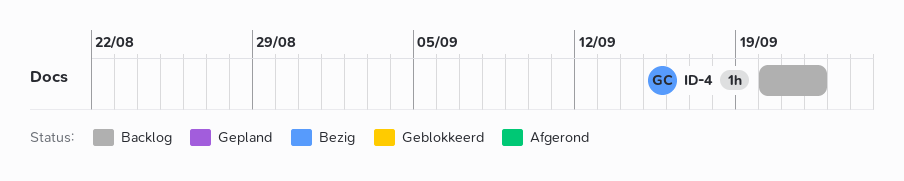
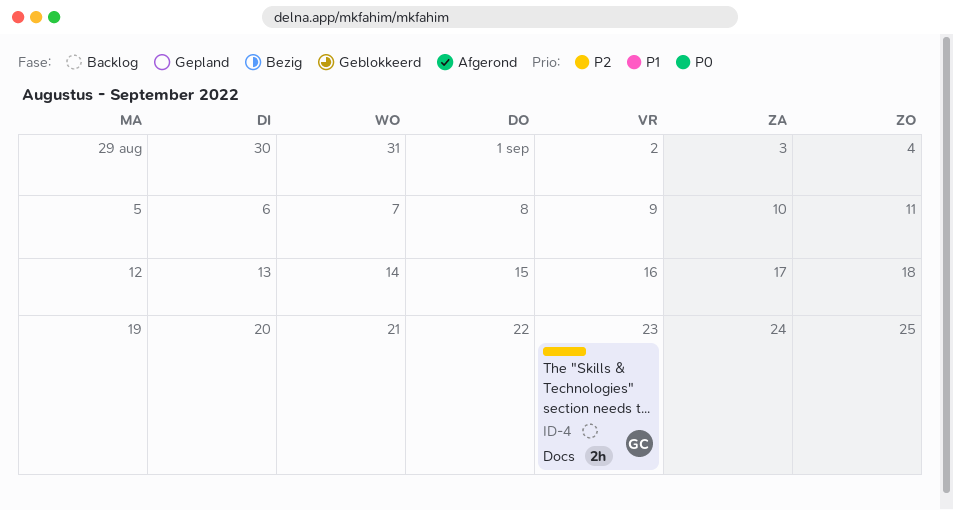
ID-4, estimate: 1h -> 2h
ID-4, due: Sep 22 -> Sep 23

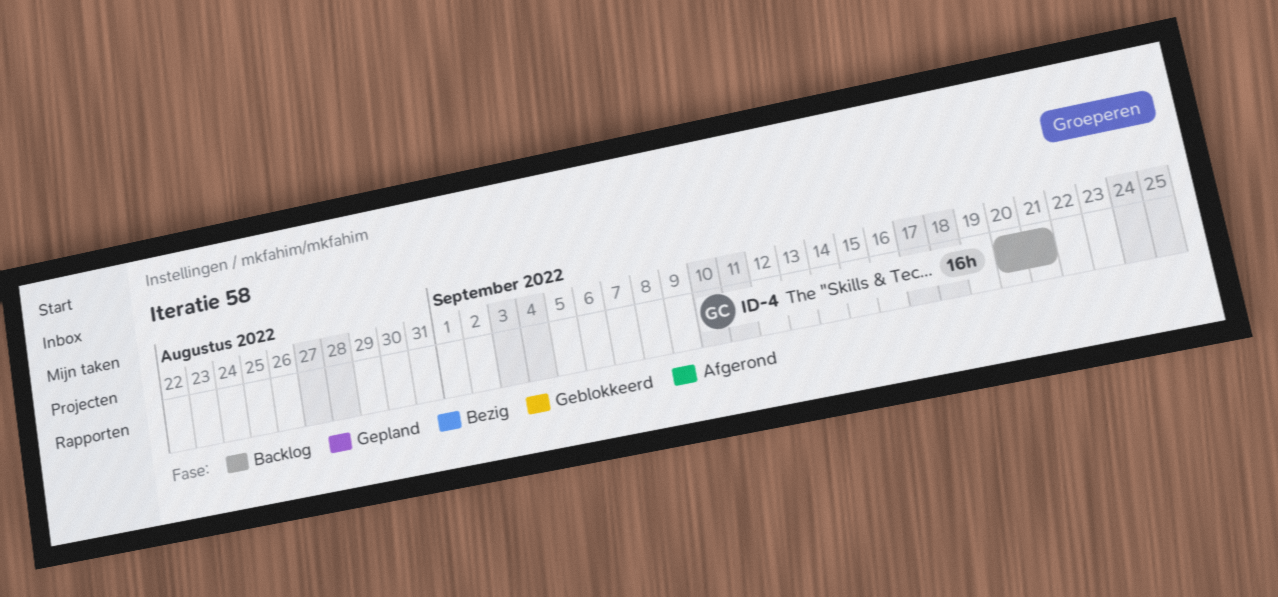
ID-4, estimate: 2h -> 16h
ID-4, due: Sep 23 -> Sep 21

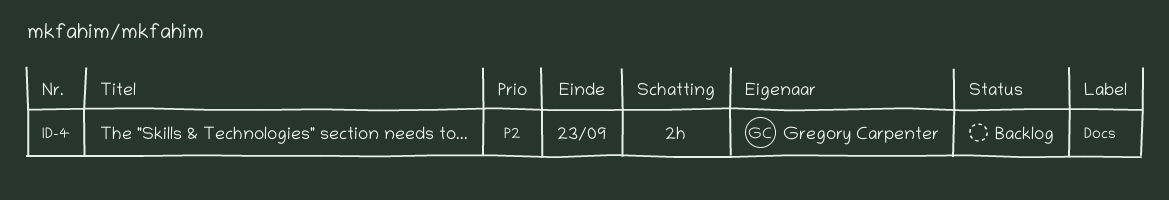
ID-4, estimate: 16h -> 2h
ID-4, due: Sep 21 -> Sep 23

